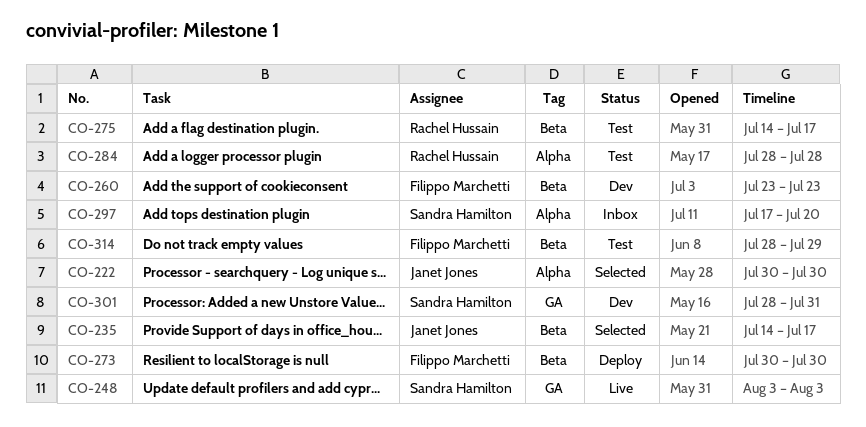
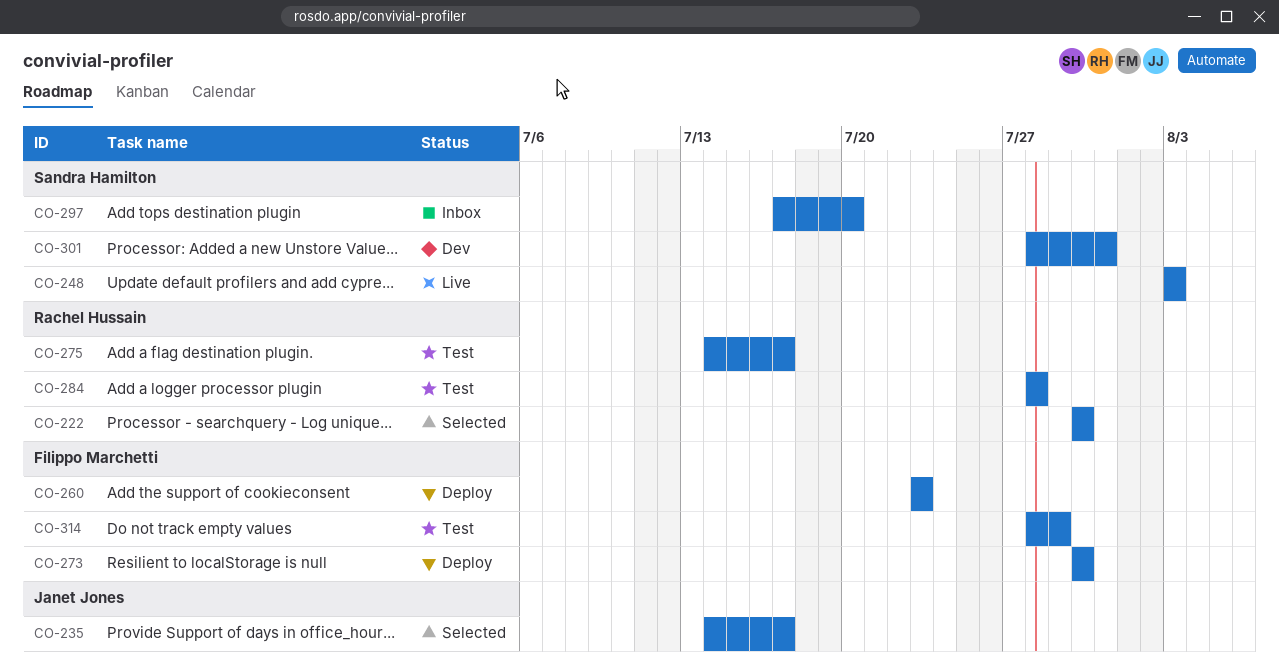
CO-222, owner: Janet Jones -> Rachel Hussain
CO-260, status: Dev -> Deploy

